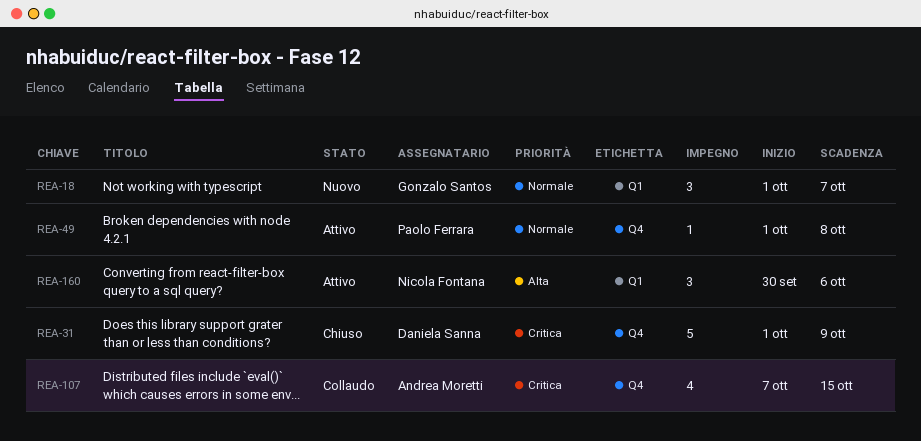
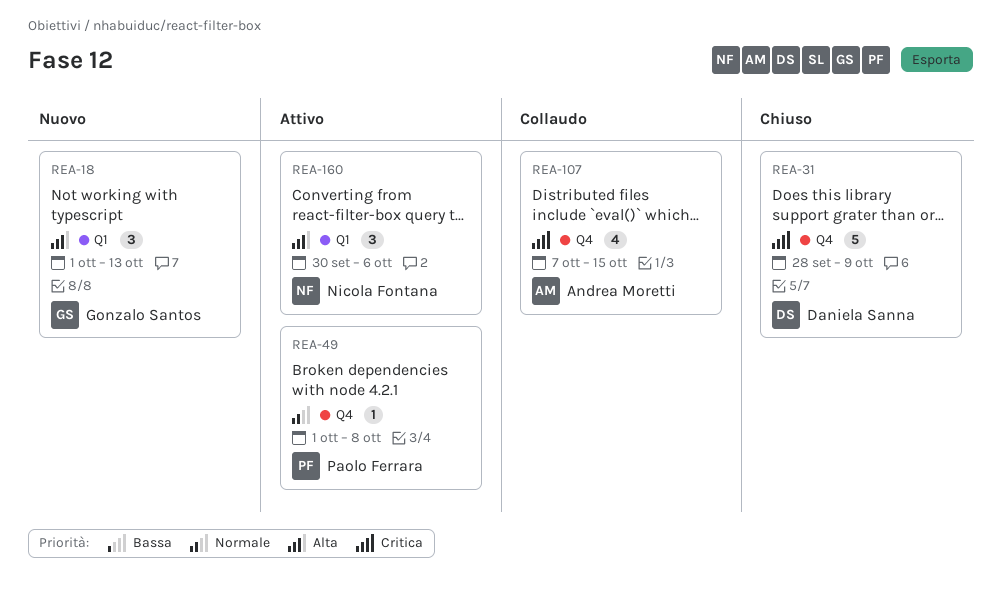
REA-18, priority: Normale -> Alta
REA-18, due: Oct 7 -> Oct 13
REA-31, start: Oct 1 -> Sep 28

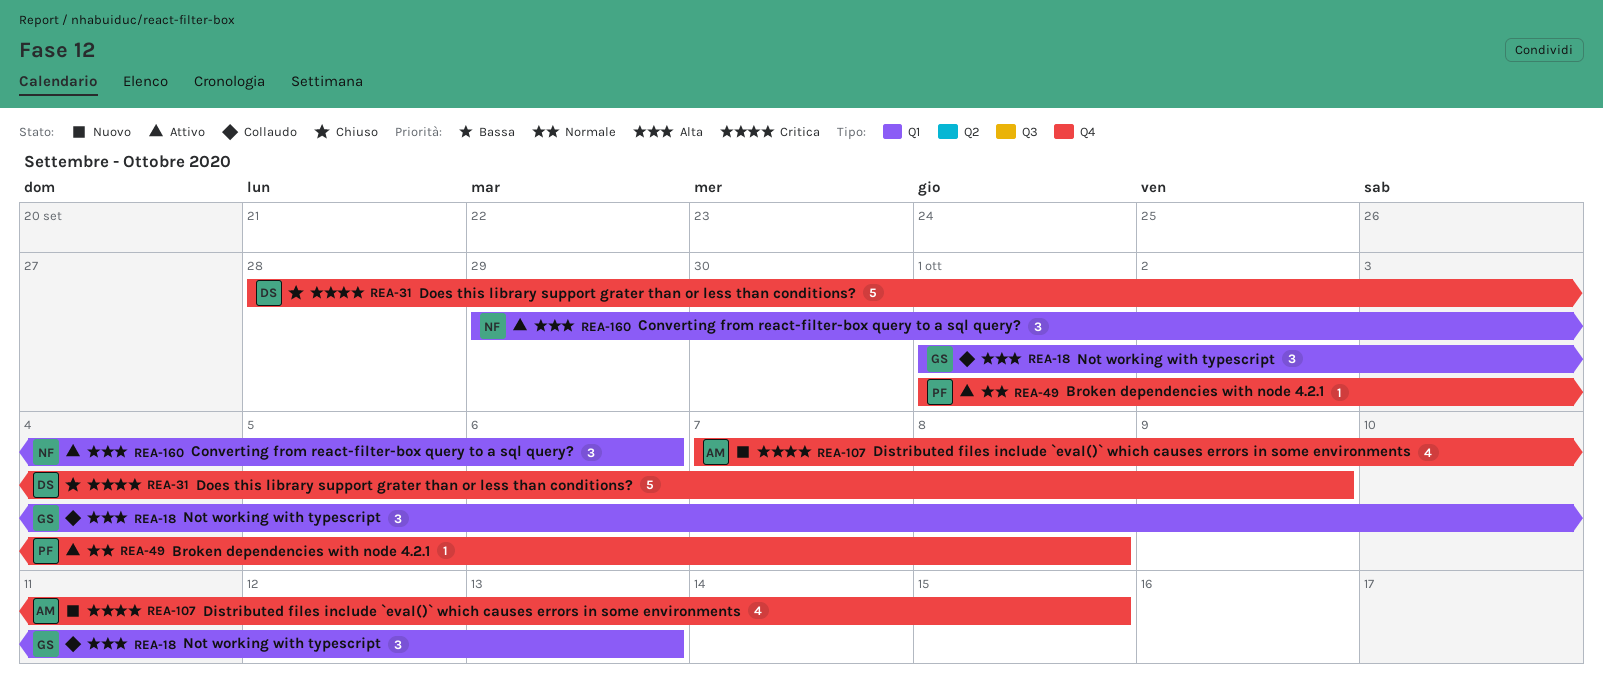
REA-18, status: Nuovo -> Collaudo
REA-107, status: Collaudo -> Nuovo
REA-160, start: Sep 30 -> Sep 29

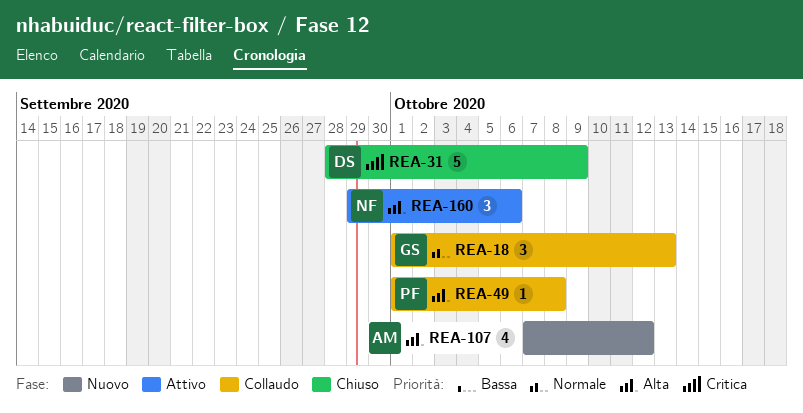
REA-18, priority: Alta -> Normale
REA-49, status: Attivo -> Collaudo
REA-49, priority: Normale -> Alta
REA-107, priority: Critica -> Alta
REA-107, due: Oct 15 -> Oct 12

